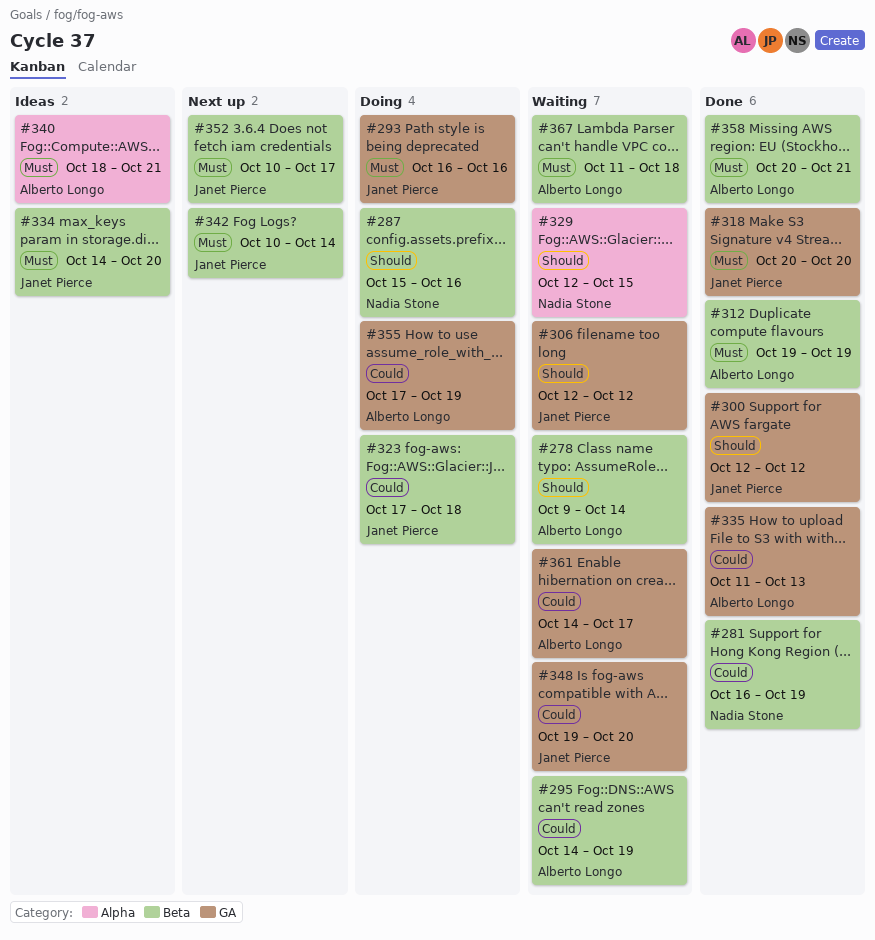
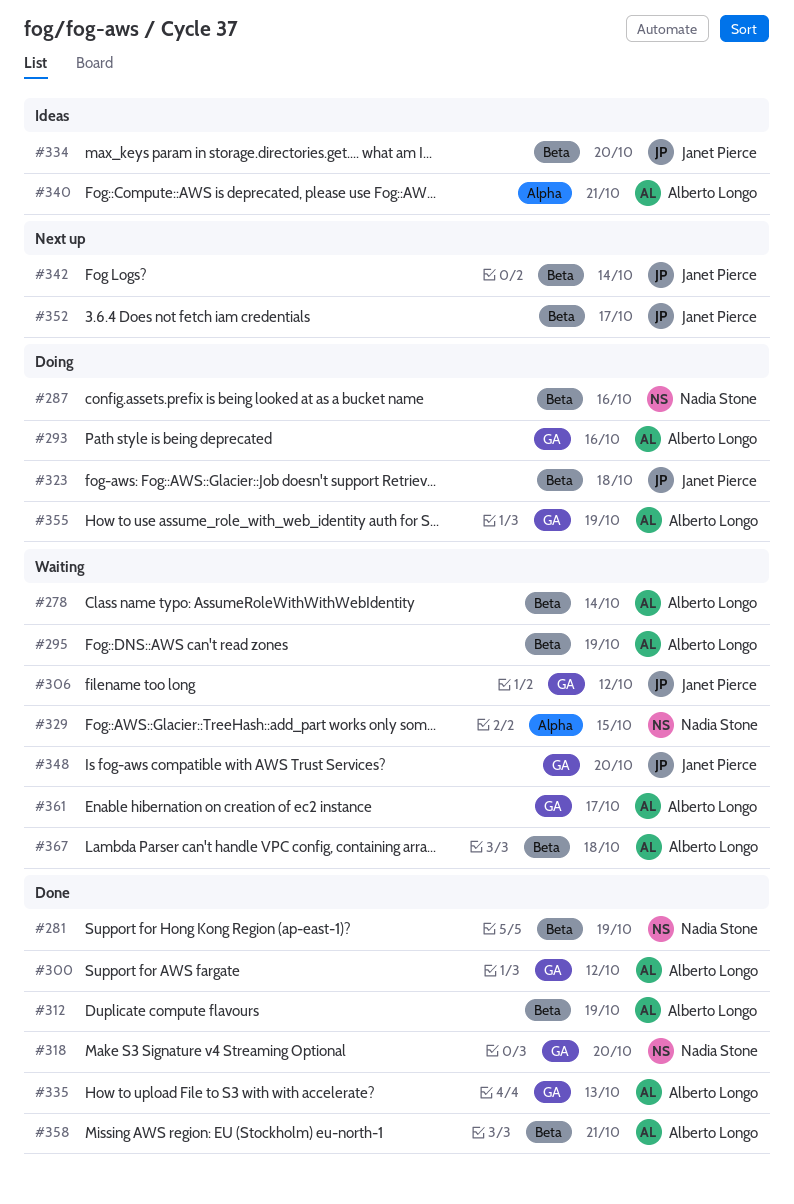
#293, owner: Janet Pierce -> Alberto Longo
#300, owner: Janet Pierce -> Alberto Longo
#318, owner: Janet Pierce -> Nadia Stone

